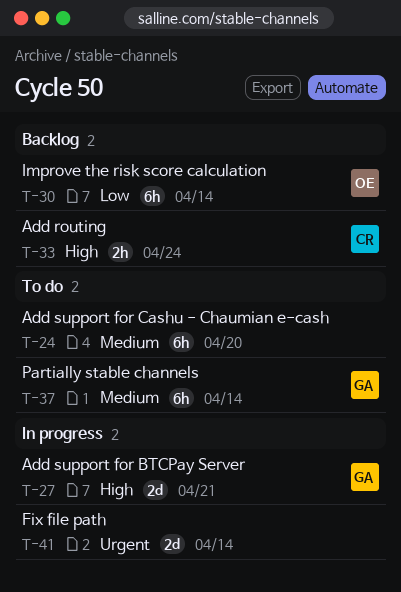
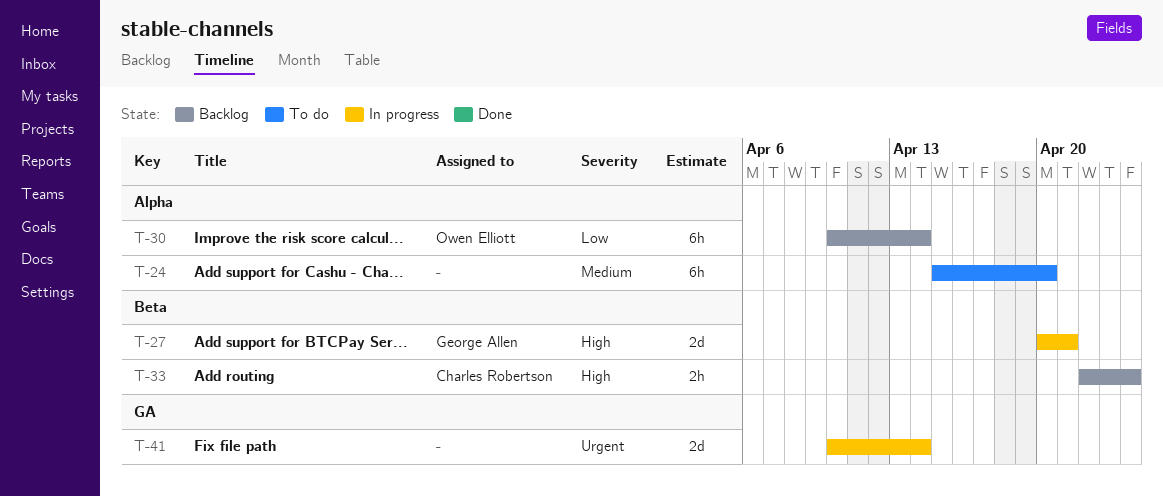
T-37: present -> none

